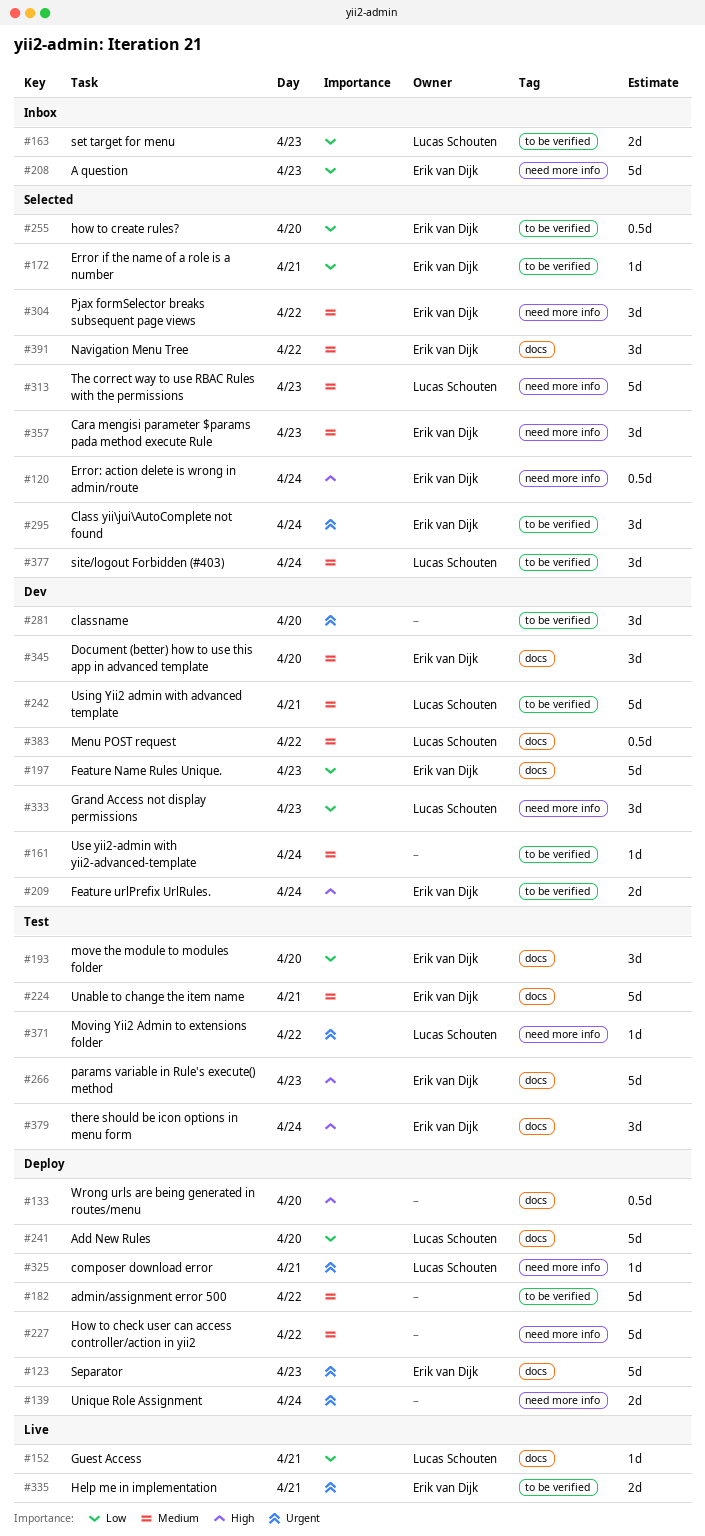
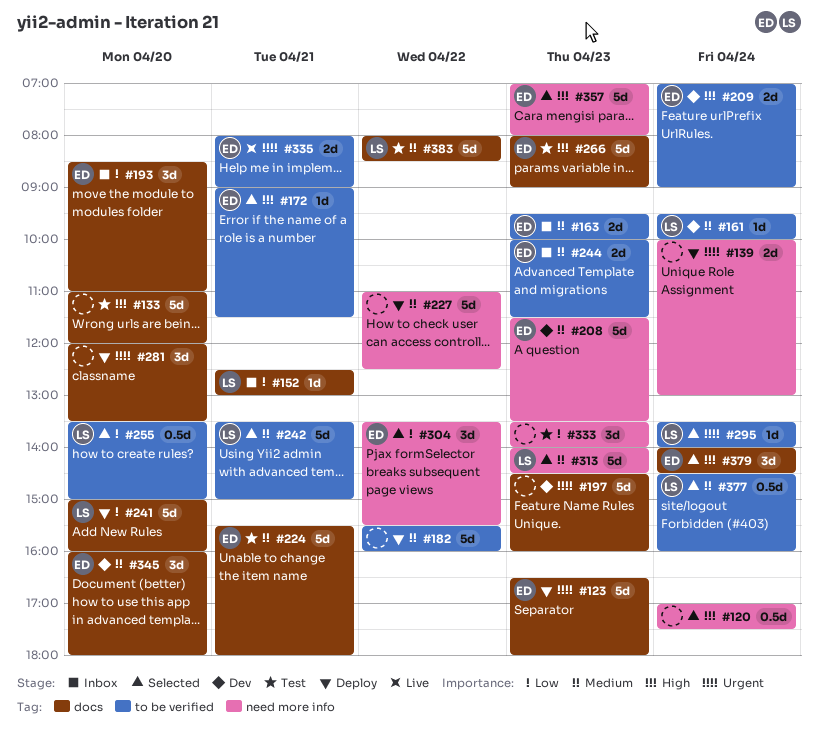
#120, owner: Erik van Dijk -> none
#133, status: Deploy -> Test
#133, estimate: 0.5d -> 5d
#152, status: Live -> Inbox
#161, owner: none -> Lucas Schouten
#163, owner: Lucas Schouten -> Erik van Dijk
#163, priority: Low -> Medium
#172, priority: Low -> High
#193, status: Test -> Inbox
#197, owner: Erik van Dijk -> none
#197, priority: Low -> Urgent
#208, status: Inbox -> Dev
#208, priority: Low -> Medium
#242, status: Dev -> Selected
#244: none -> present
#255, owner: Erik van Dijk -> Lucas Schouten
#281, status: Dev -> Deploy
#281, label: to be verified -> docs
#295, owner: Erik van Dijk -> Lucas Schouten
#295, estimate: 3d -> 1d
#304, priority: Medium -> Low
#325: present -> none
#333, status: Dev -> Test
#333, owner: Lucas Schouten -> none
#357, priority: Medium -> High
#357, estimate: 3d -> 5d
#371: present -> none
#377, estimate: 3d -> 0.5d
#379, status: Test -> Selected
#383, status: Dev -> Test
#383, estimate: 0.5d -> 5d
#391: present -> none

